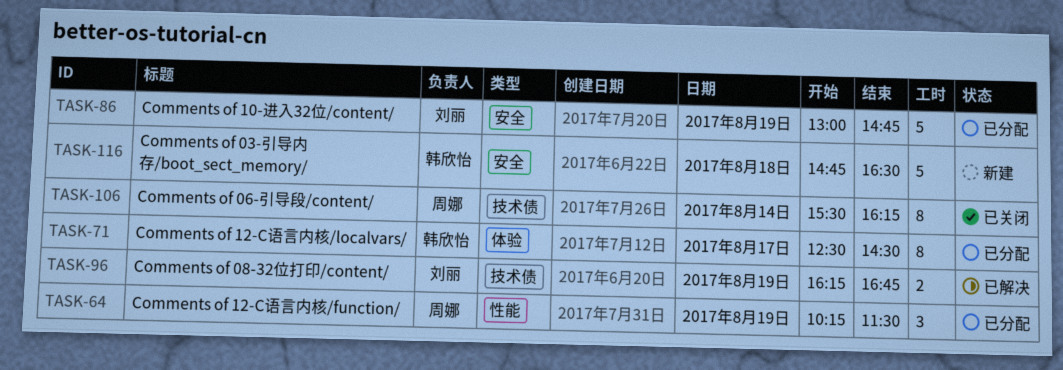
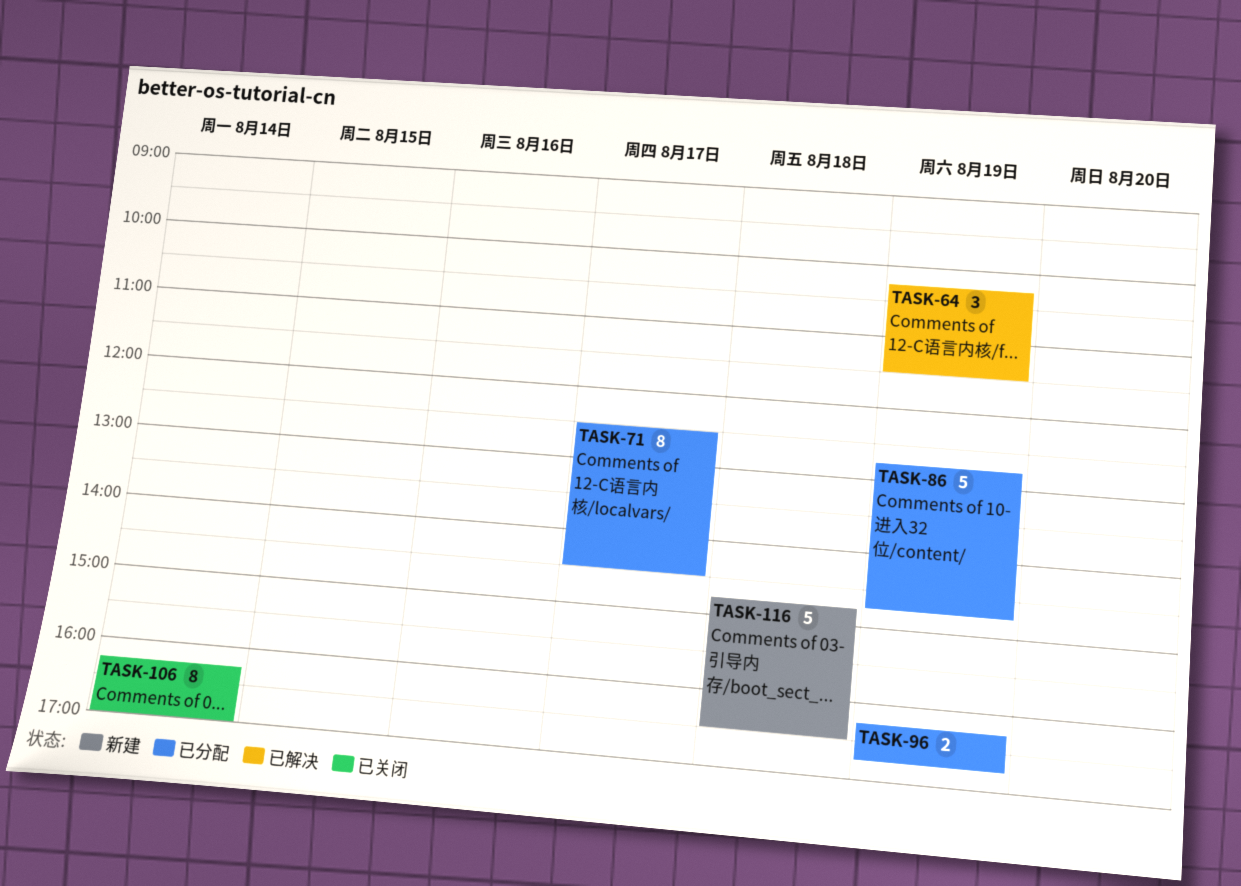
TASK-64, status: 已分配 -> 已解决
TASK-86, begins: 13:00 -> 12:45
TASK-96, status: 已解决 -> 已分配
TASK-106, begins: 15:30 -> 16:15
TASK-106, ends: 16:15 -> 17:00

